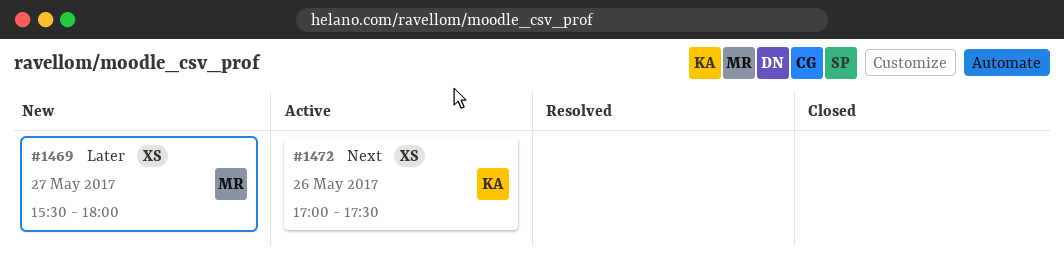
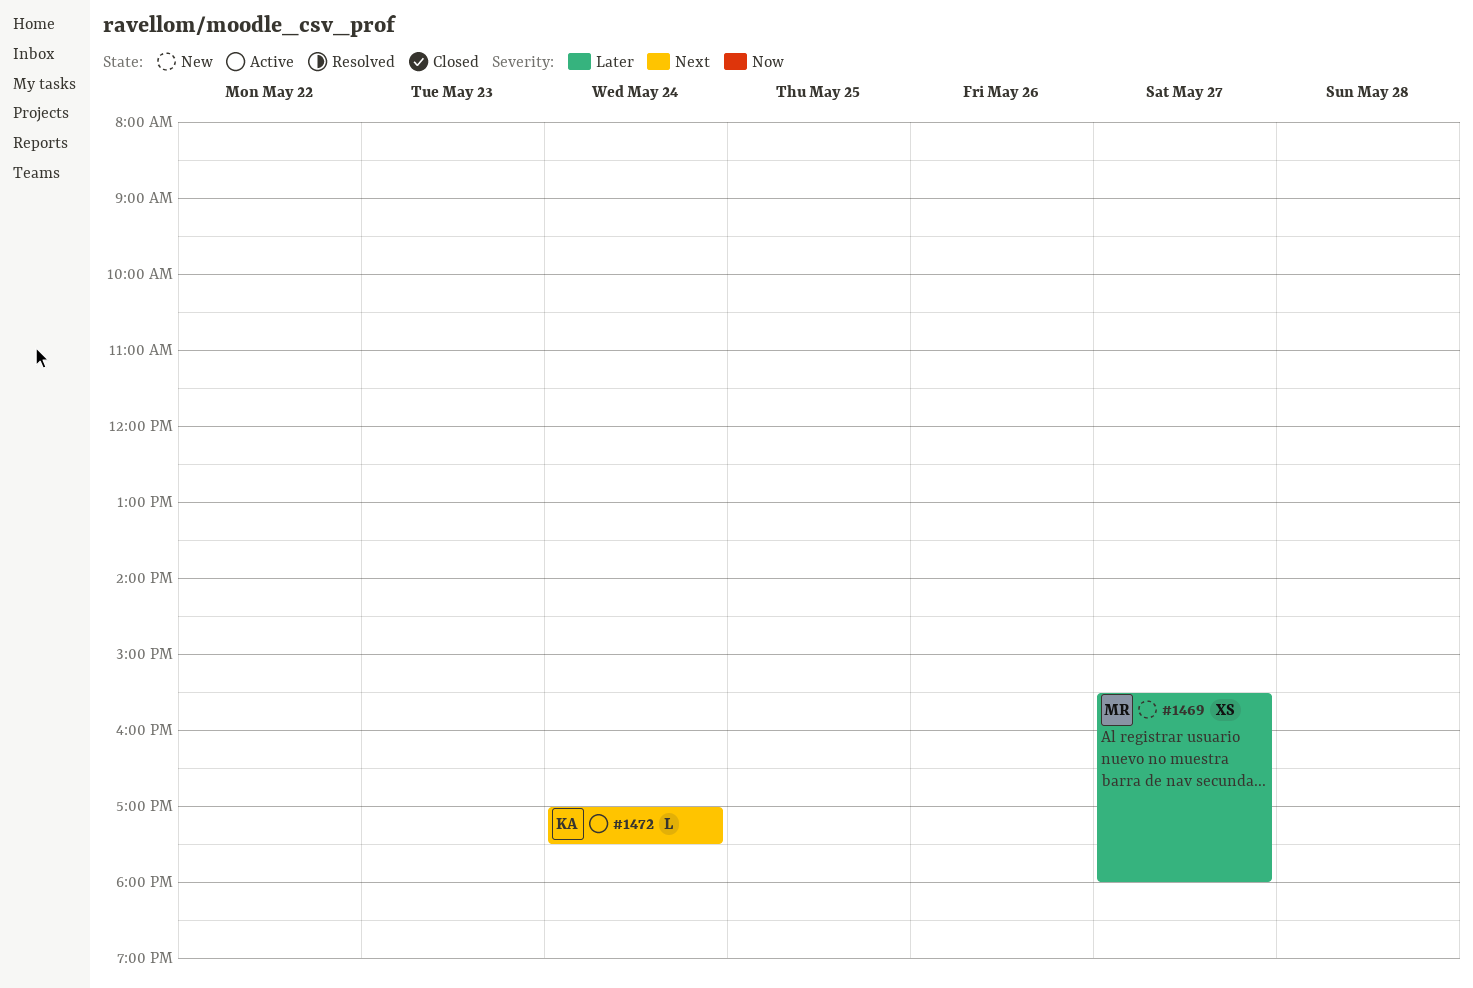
#1472, estimate: XS -> L
#1472, day: May 26 -> May 24

